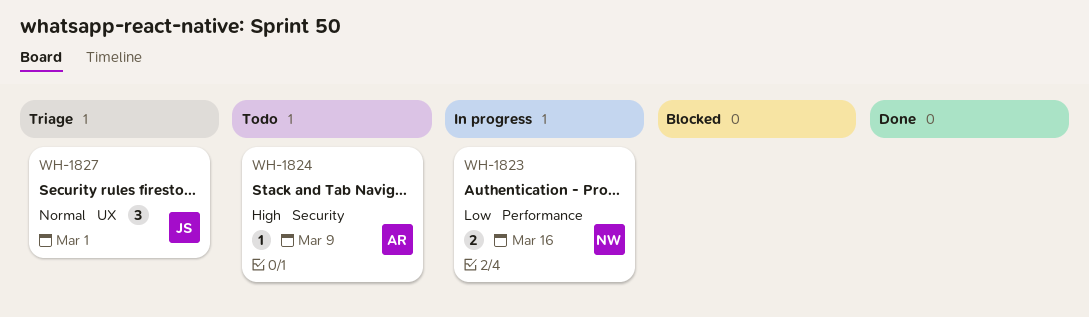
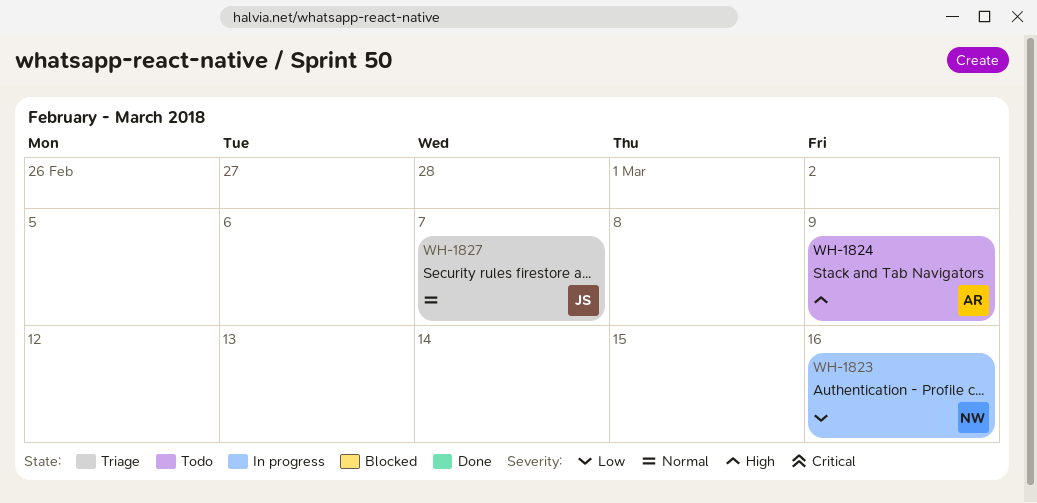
WH-1827, due: Mar 1 -> Mar 7

